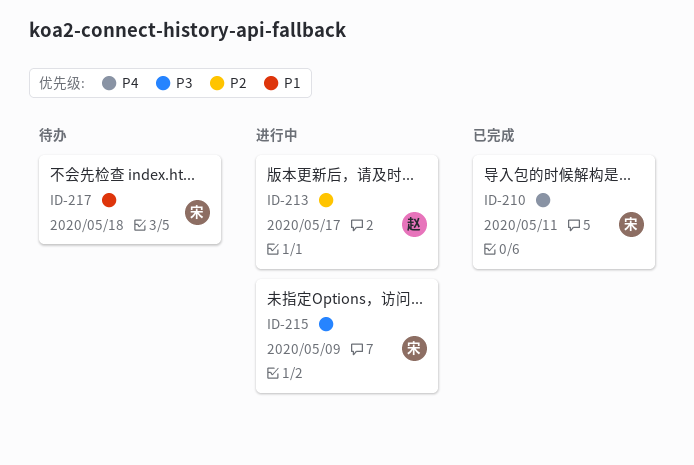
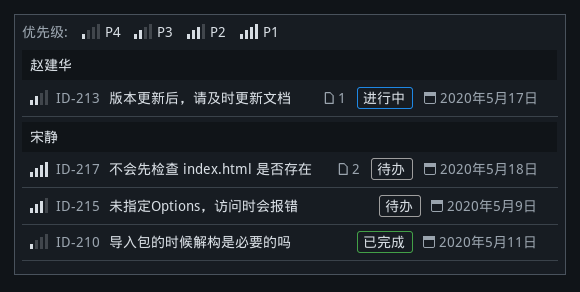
ID-213, priority: P2 -> P3
ID-215, status: 进行中 -> 待办
ID-215, priority: P3 -> P2

